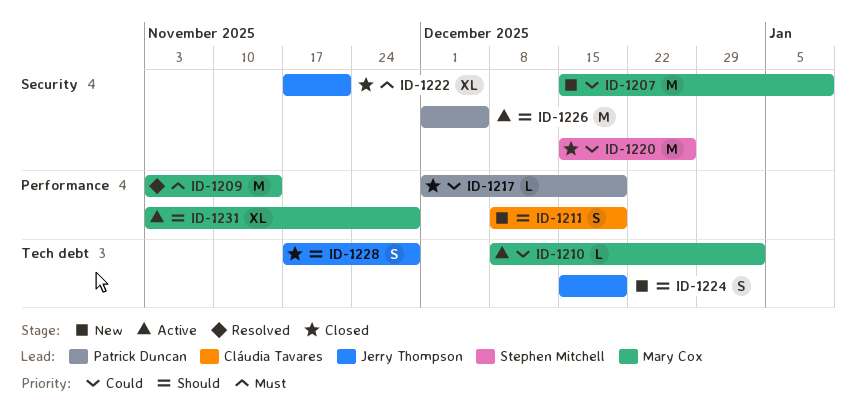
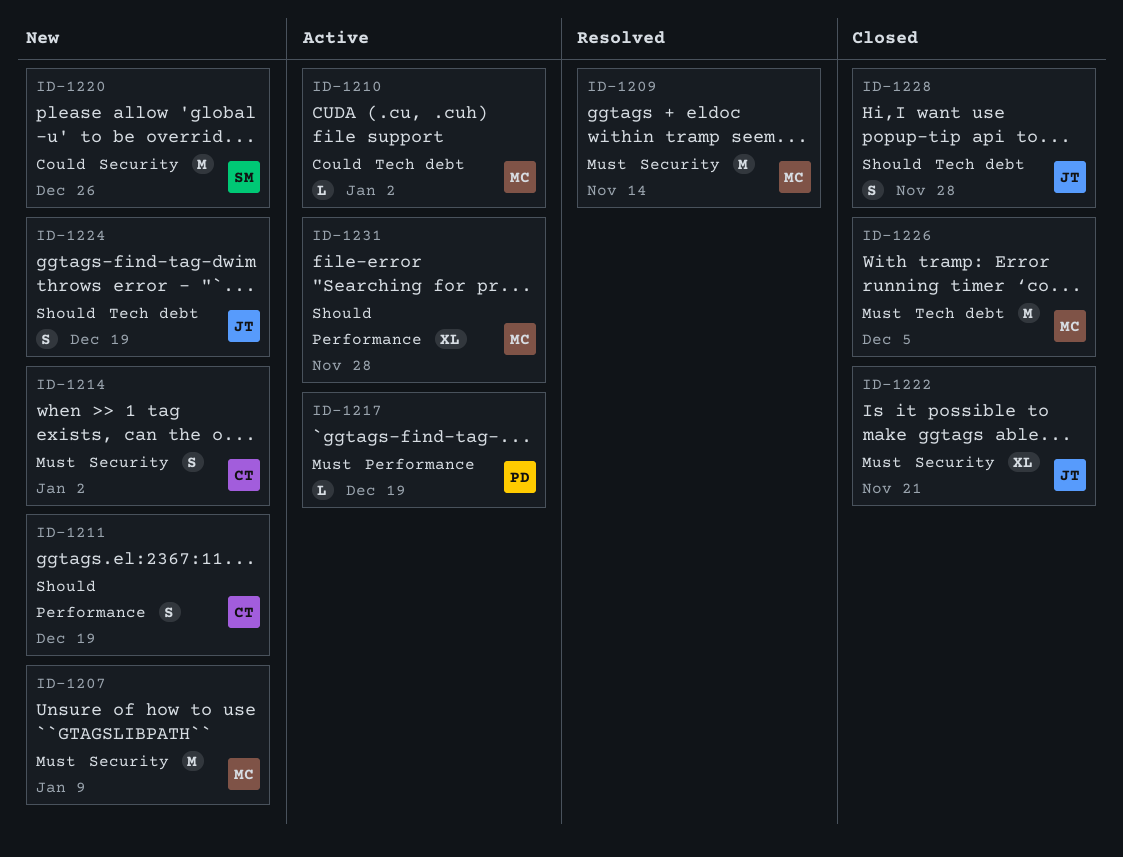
ID-1207, priority: Could -> Must
ID-1209, label: Performance -> Security
ID-1214: none -> present
ID-1217, status: Closed -> Active
ID-1217, priority: Could -> Must
ID-1220, status: Closed -> New
ID-1226, status: Active -> Closed
ID-1226, owner: Patrick Duncan -> Mary Cox
ID-1226, priority: Should -> Must
ID-1226, label: Security -> Tech debt

